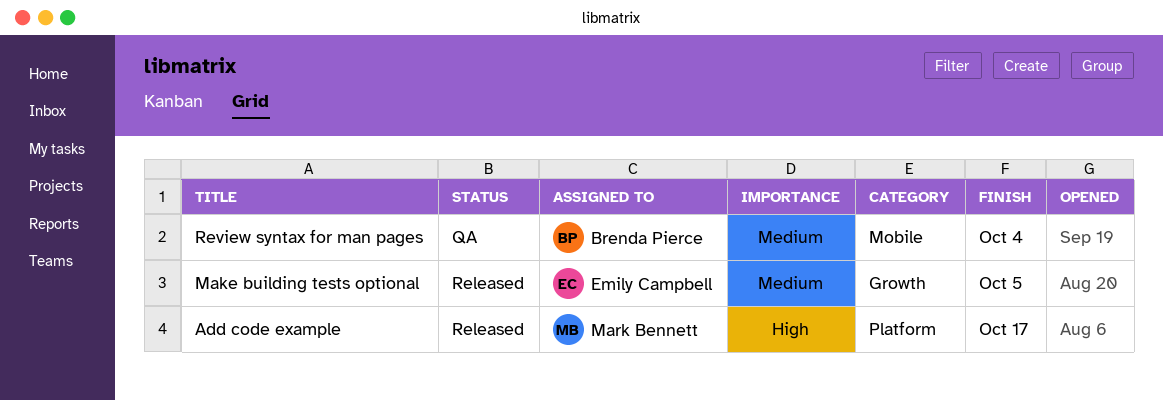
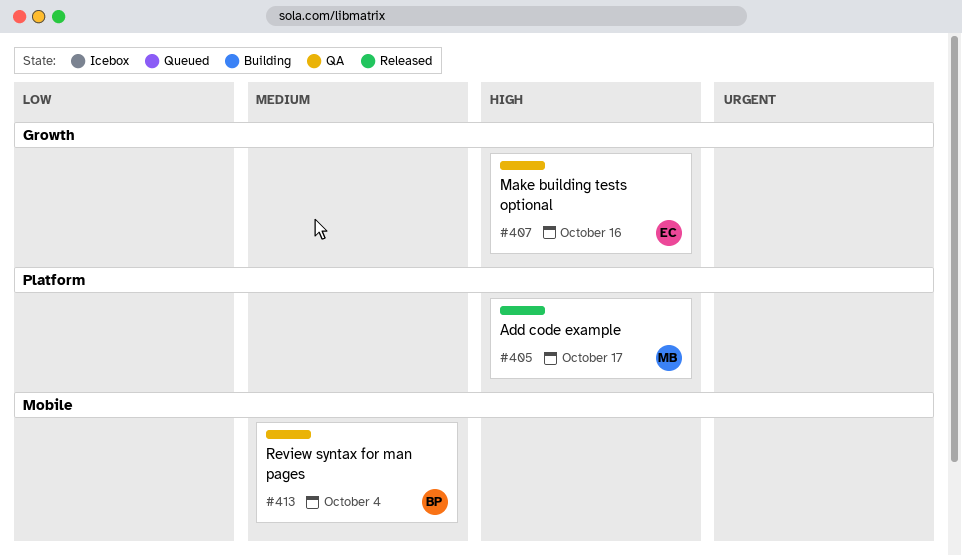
Make building tests optional, status: Released -> QA
Make building tests optional, priority: Medium -> High
Make building tests optional, due: Oct 5 -> Oct 16

